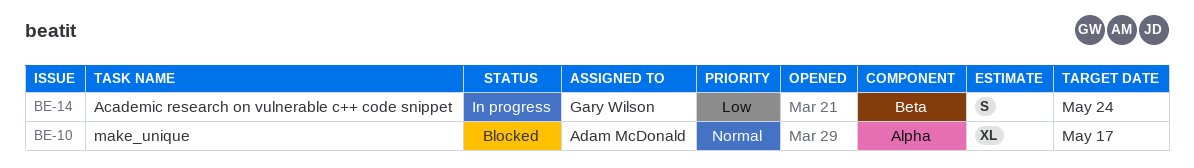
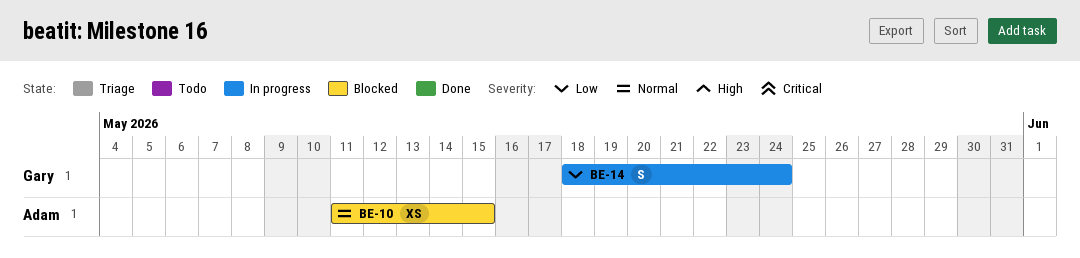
BE-10, estimate: XL -> XS
BE-10, due: May 17 -> May 15

